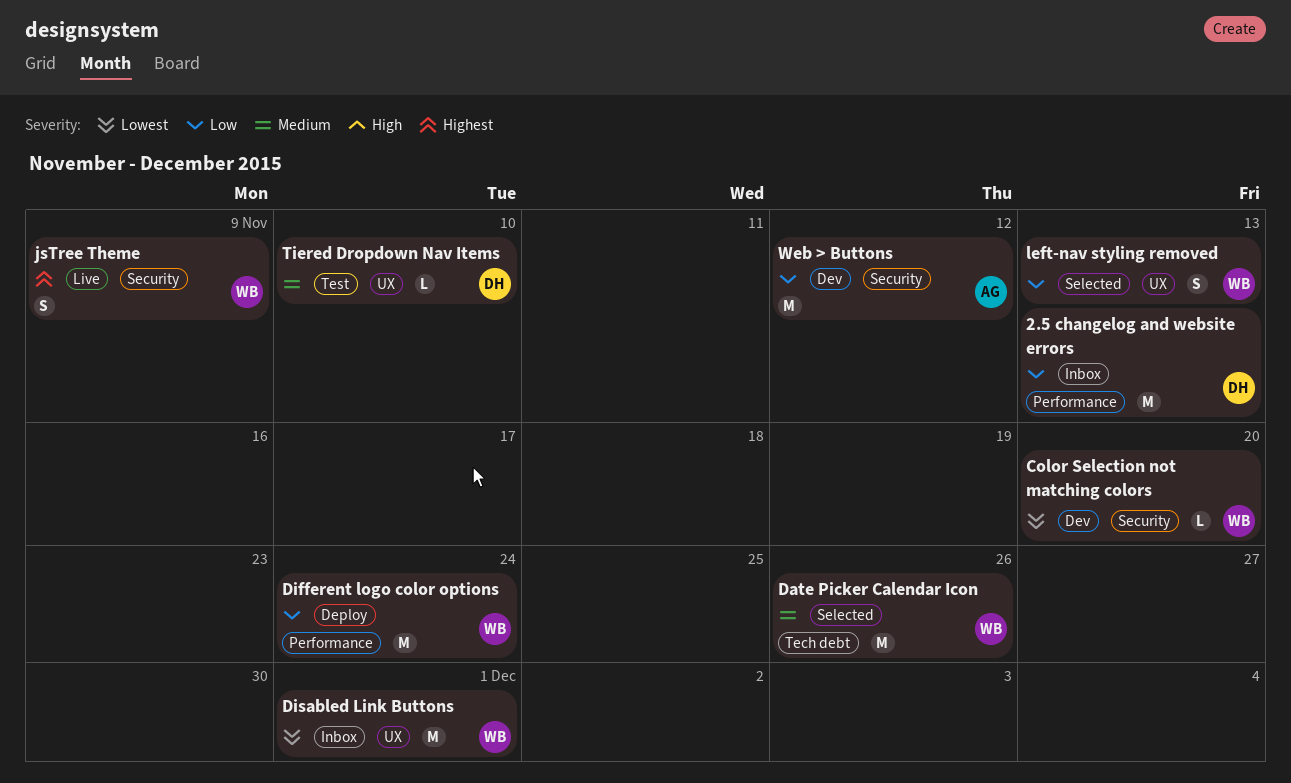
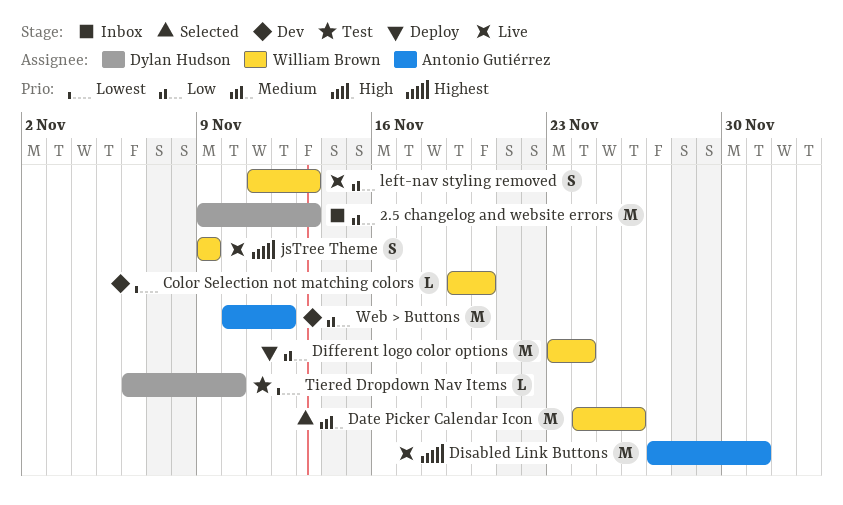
Disabled Link Buttons, status: Inbox -> Live
Disabled Link Buttons, owner: William Brown -> Antonio Gutiérrez
Disabled Link Buttons, priority: Lowest -> Highest
left-nav styling removed, status: Selected -> Live
Tiered Dropdown Nav Items, priority: Medium -> Lowest

